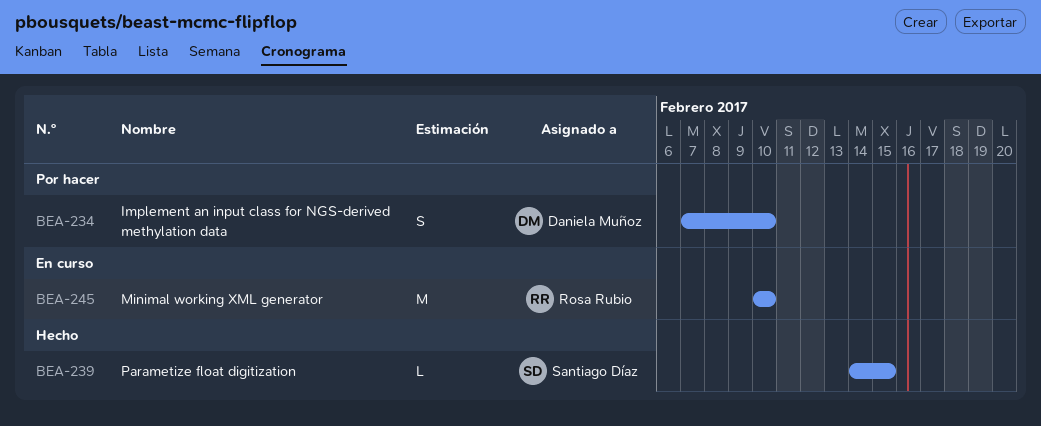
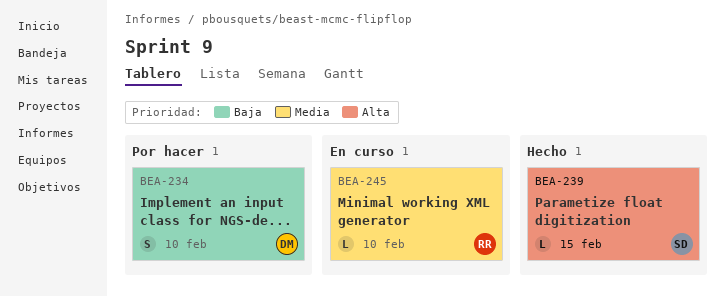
BEA-245, estimate: M -> L

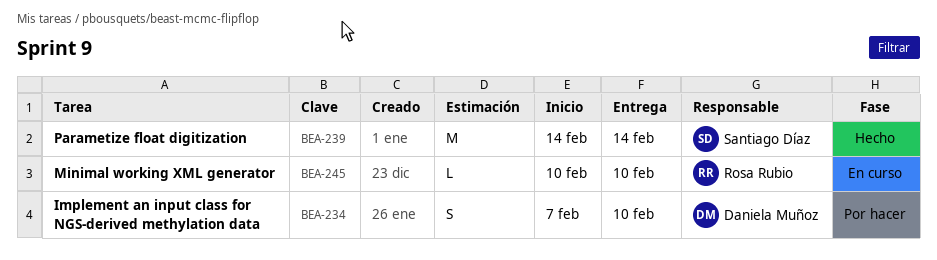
BEA-239, estimate: L -> M
BEA-239, due: Feb 15 -> Feb 14

